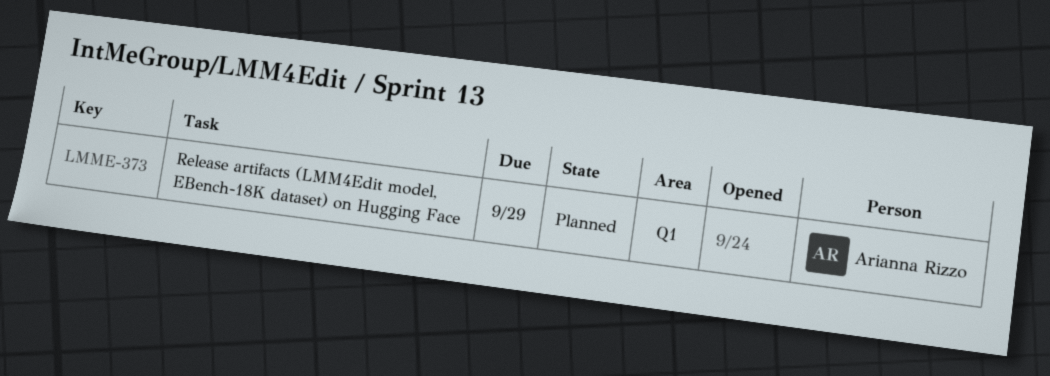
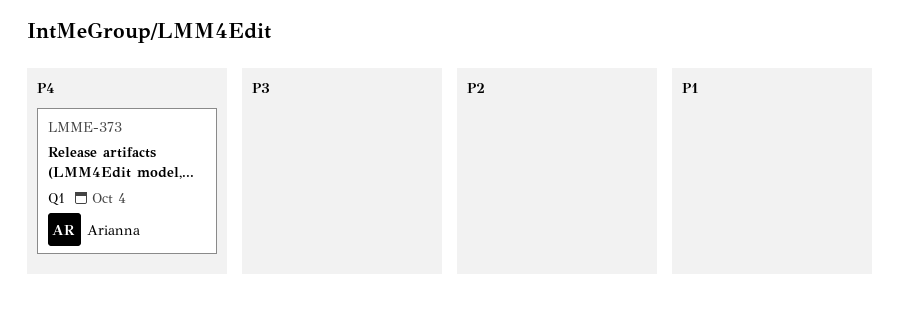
LMME-373, due: Sep 29 -> Oct 4

